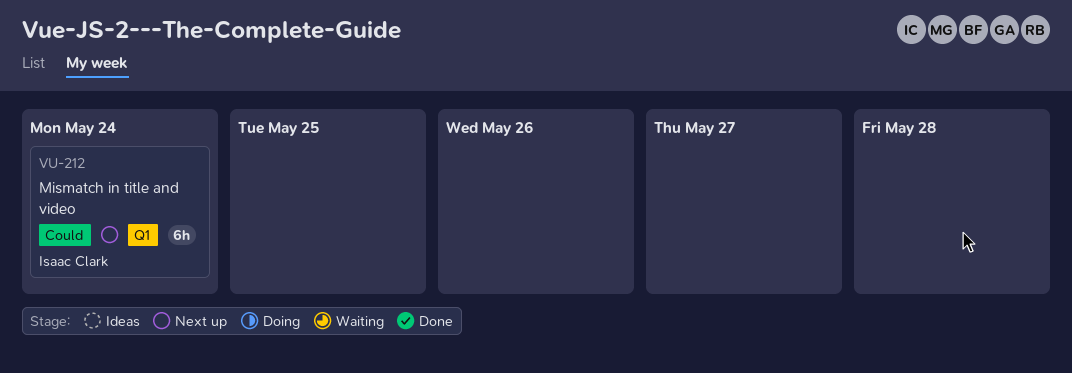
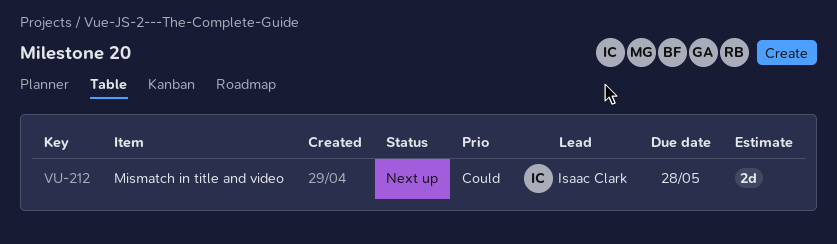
VU-212, estimate: 6h -> 2d
VU-212, due: May 24 -> May 28

